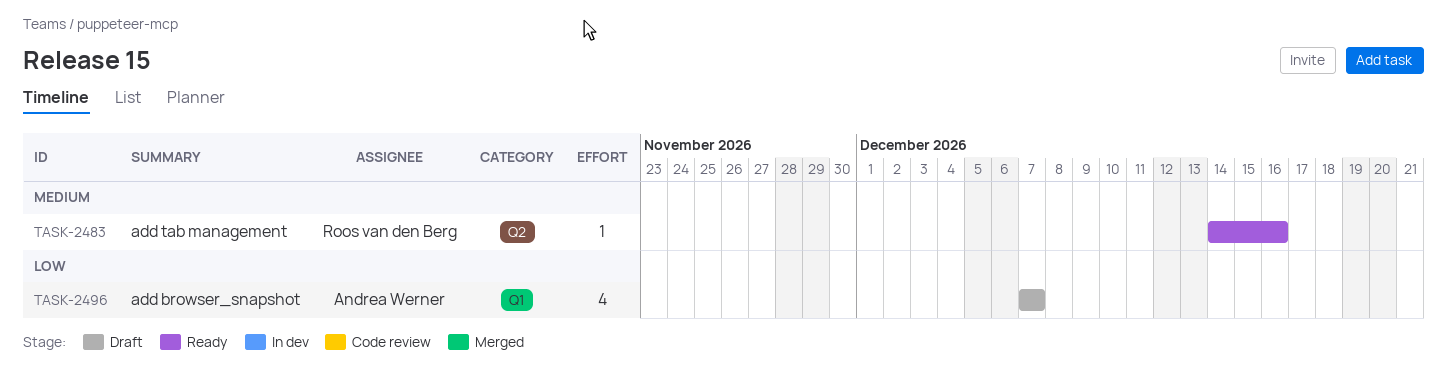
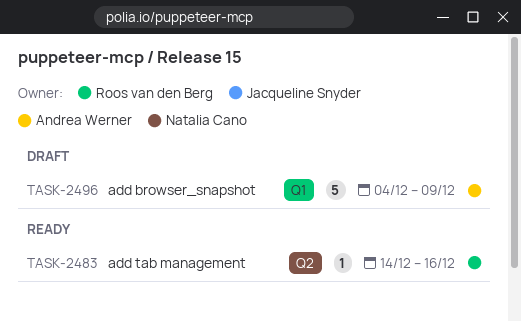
TASK-2496, estimate: 4 -> 5
TASK-2496, start: Dec 7 -> Dec 4
TASK-2496, due: Dec 7 -> Dec 9

